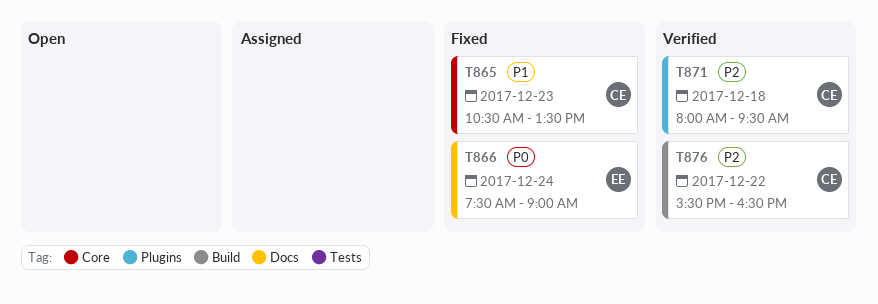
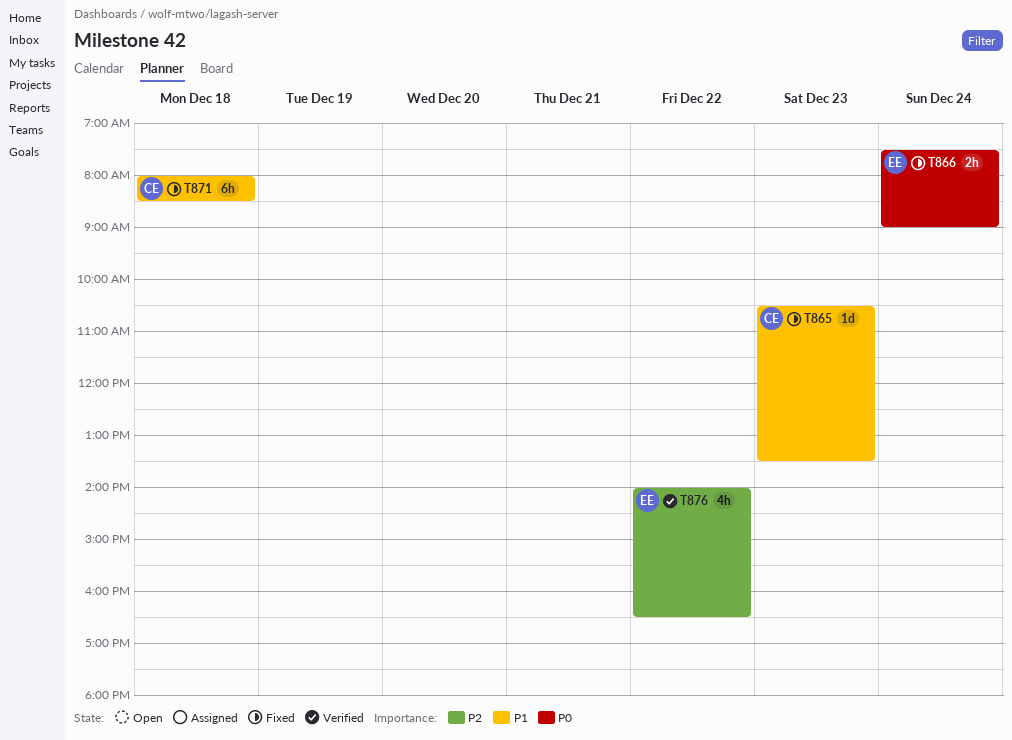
T871, status: Verified -> Fixed
T871, priority: P2 -> P1
T871, ends: 09:30 -> 08:30
T876, owner: CE -> EE
T876, begins: 15:30 -> 14:00

